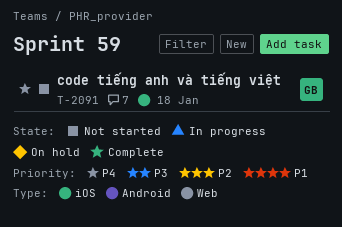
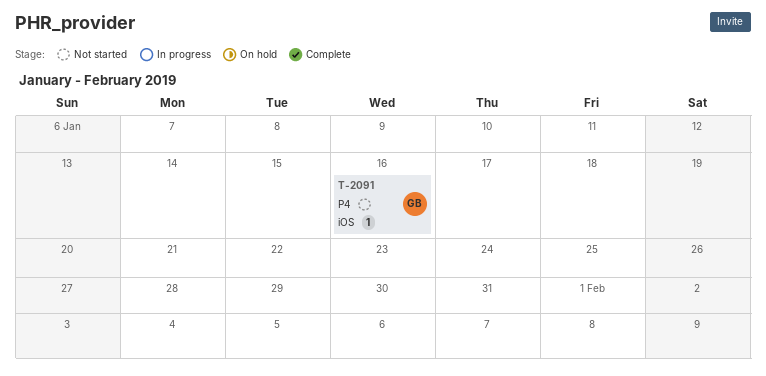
T-2091, due: Jan 18 -> Jan 16

